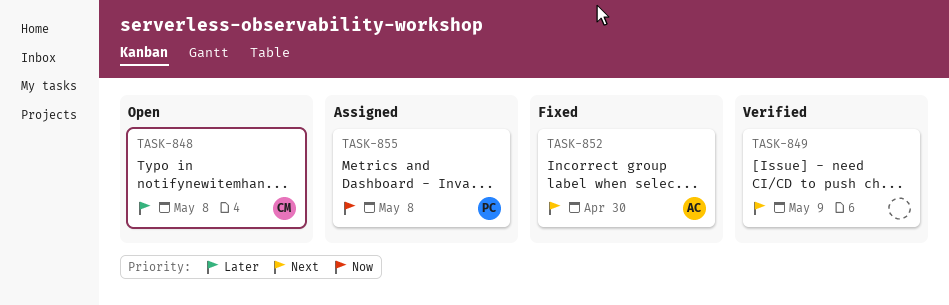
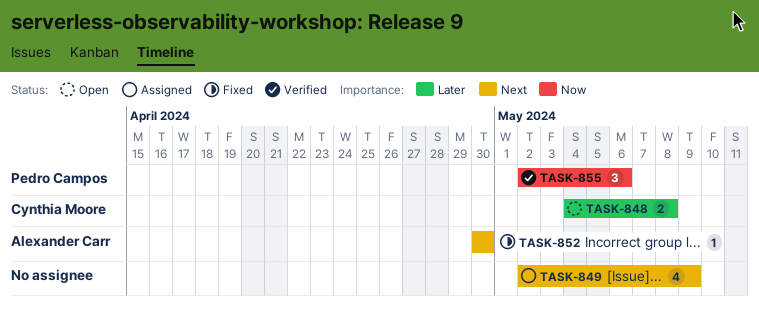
TASK-849, status: Verified -> Assigned
TASK-855, status: Assigned -> Verified
TASK-855, due: May 8 -> May 6

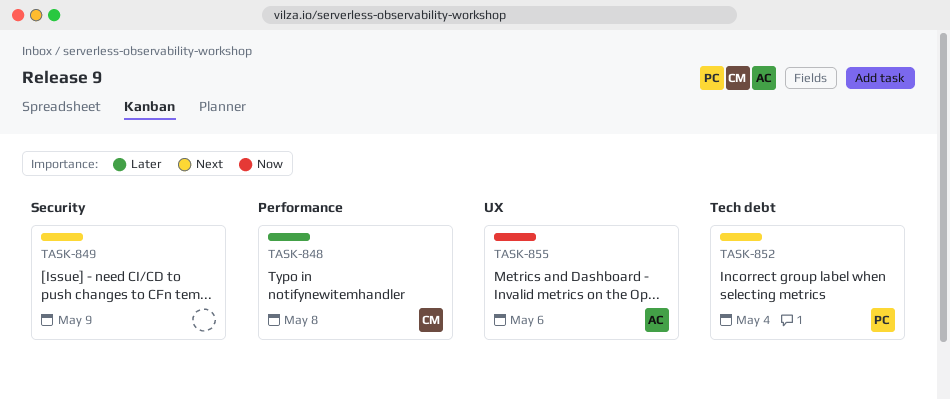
TASK-852, owner: Alexander Carr -> Pedro Campos
TASK-852, due: Apr 30 -> May 4
TASK-855, owner: Pedro Campos -> Alexander Carr

